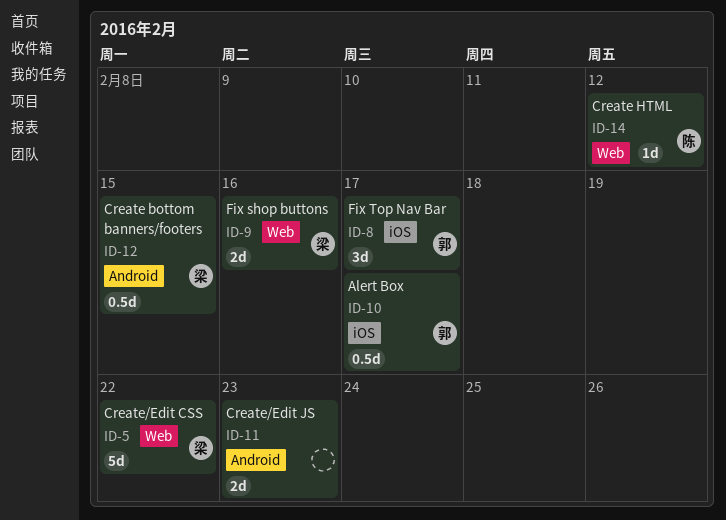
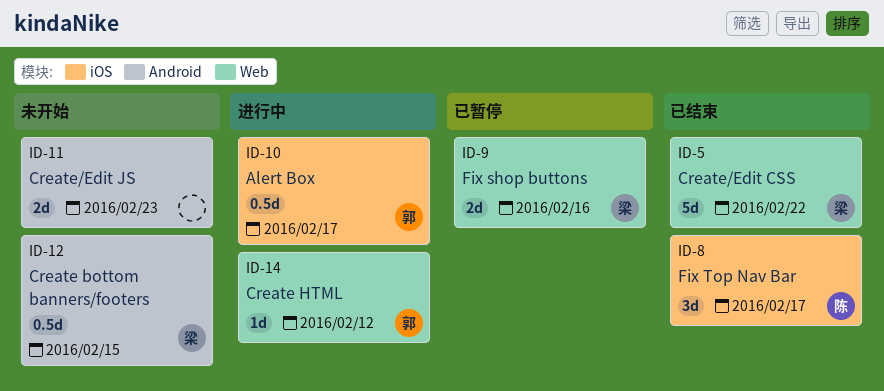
ID-8, owner: 郭 -> 陈
ID-14, owner: 陈 -> 郭

